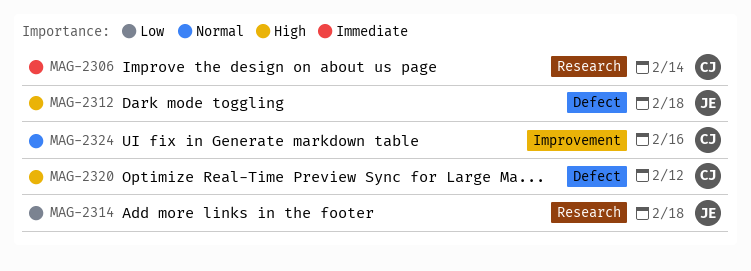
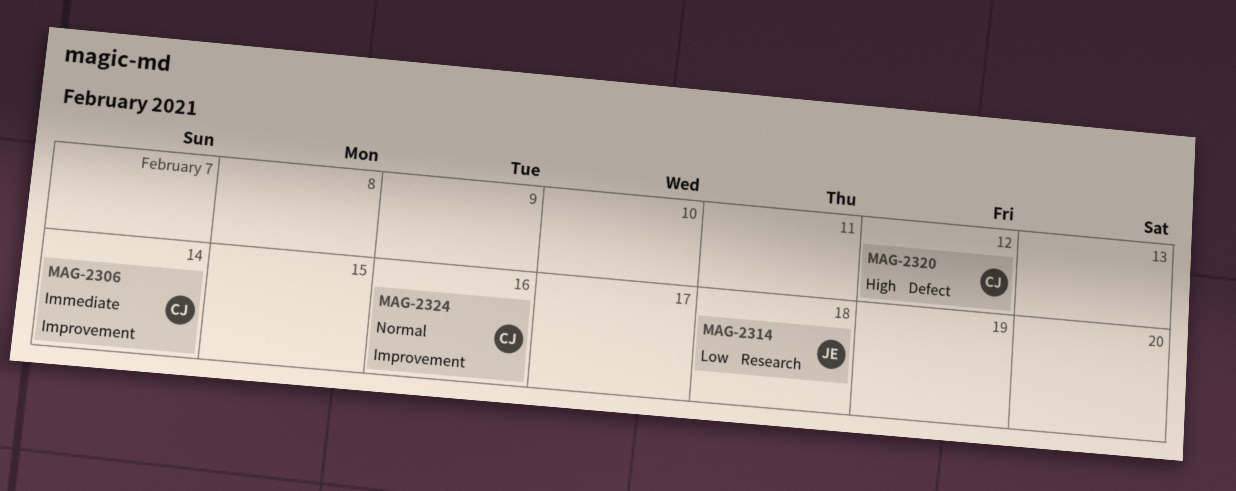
MAG-2306, label: Research -> Improvement
MAG-2312: present -> none

